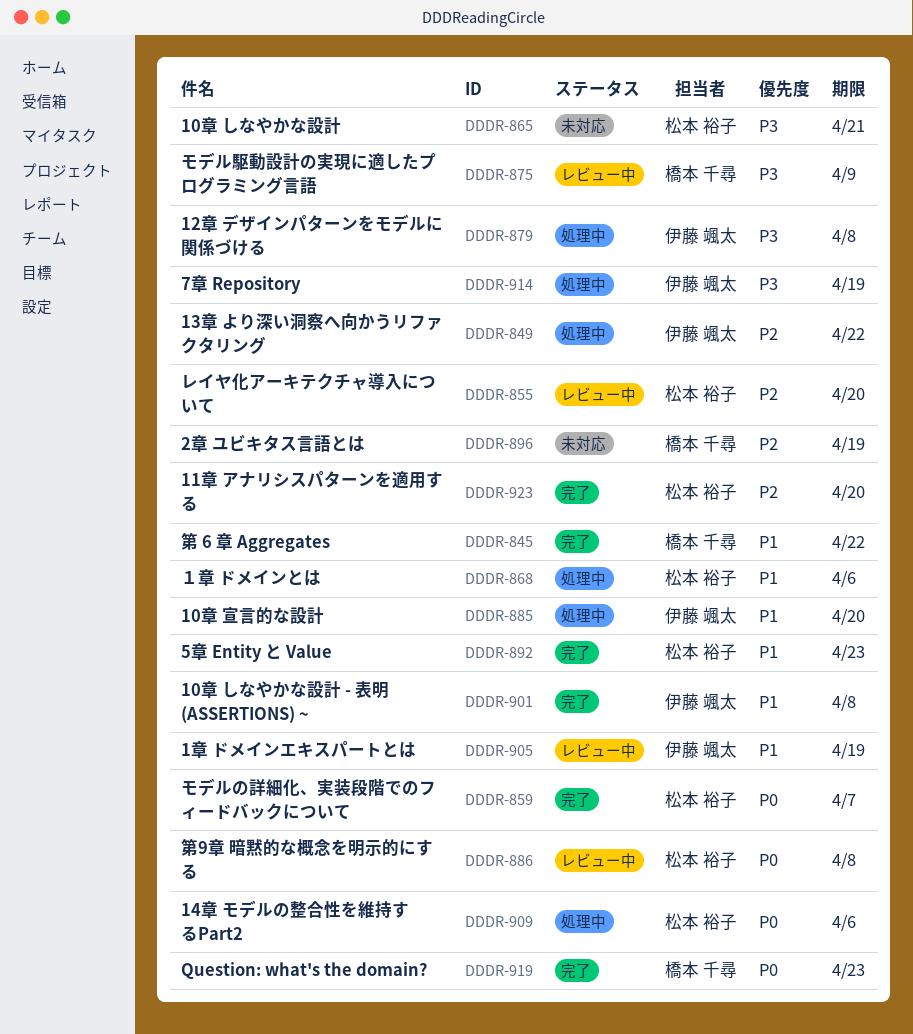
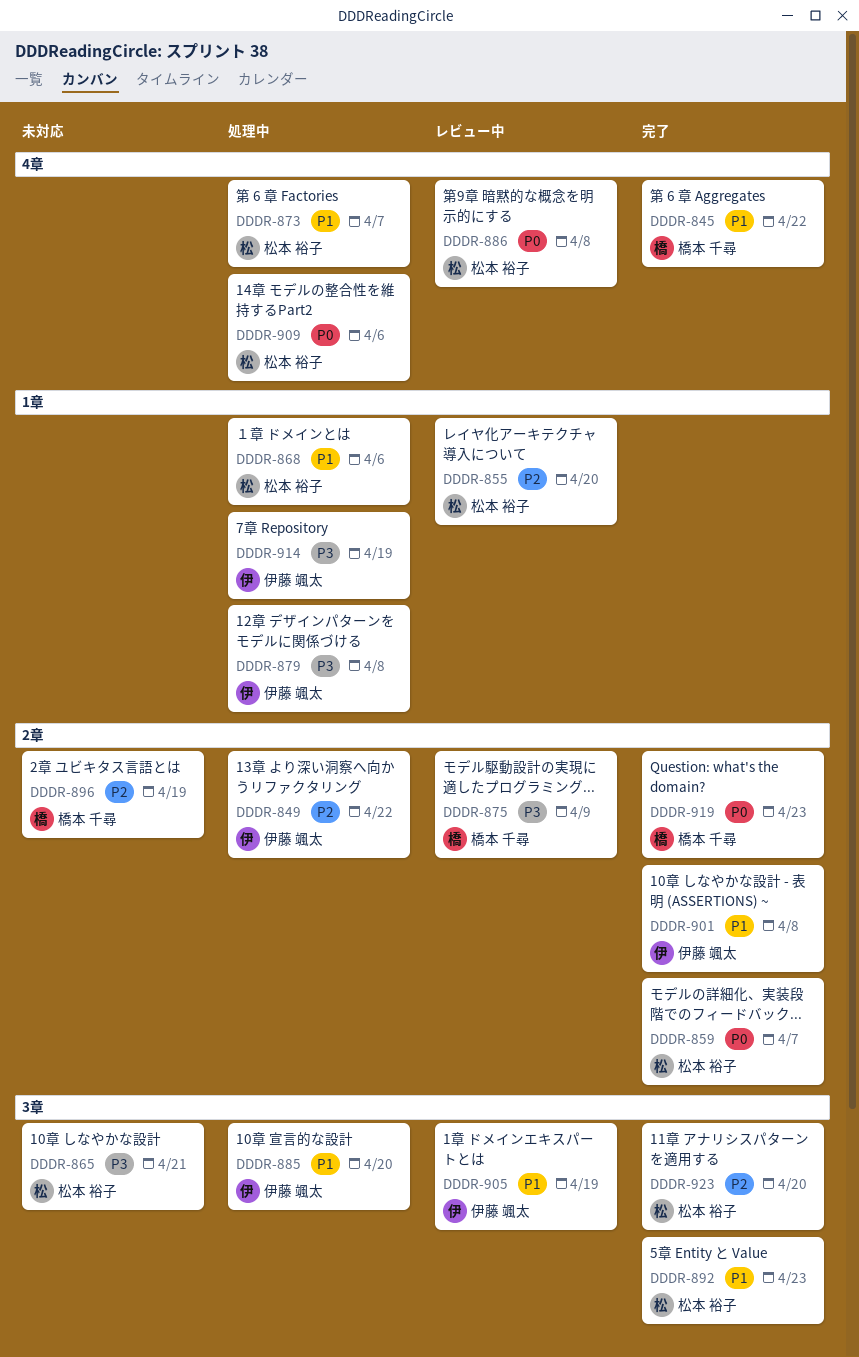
DDDR-873: none -> present

